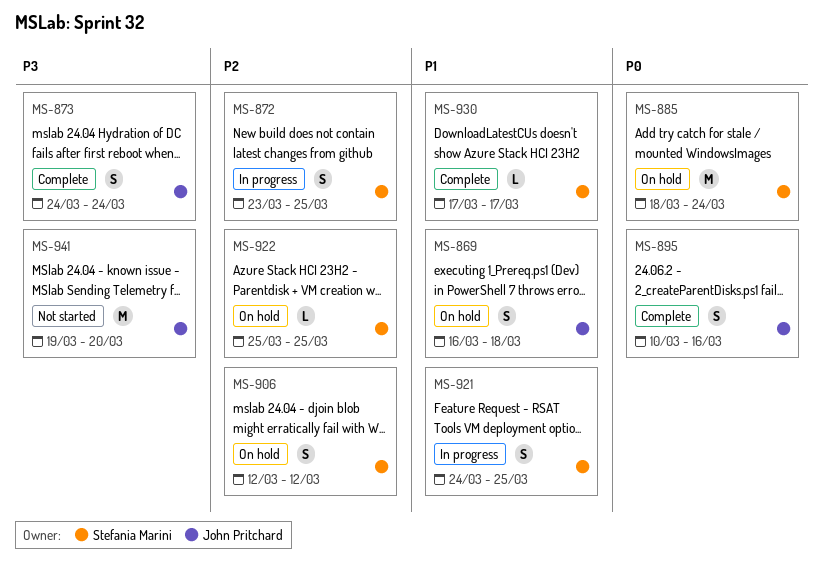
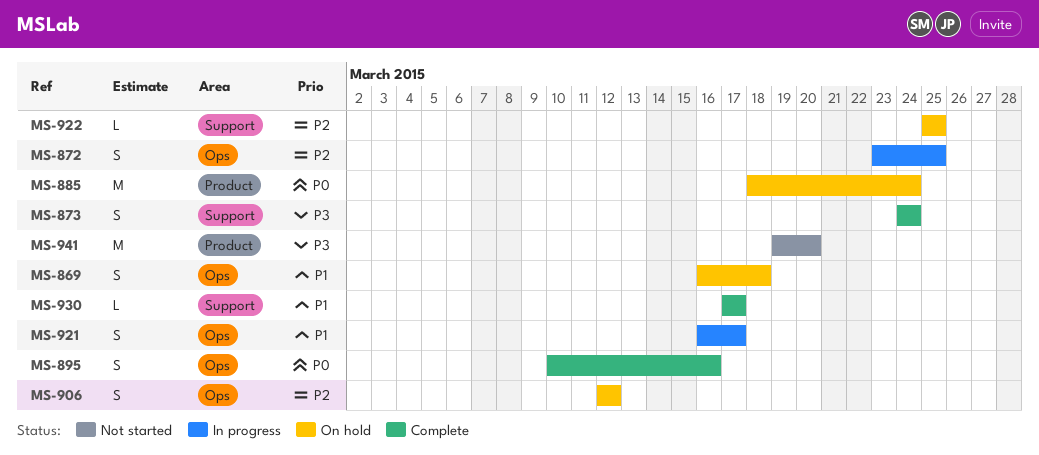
MS-921, start: Mar 24 -> Mar 16
MS-921, due: Mar 25 -> Mar 17

